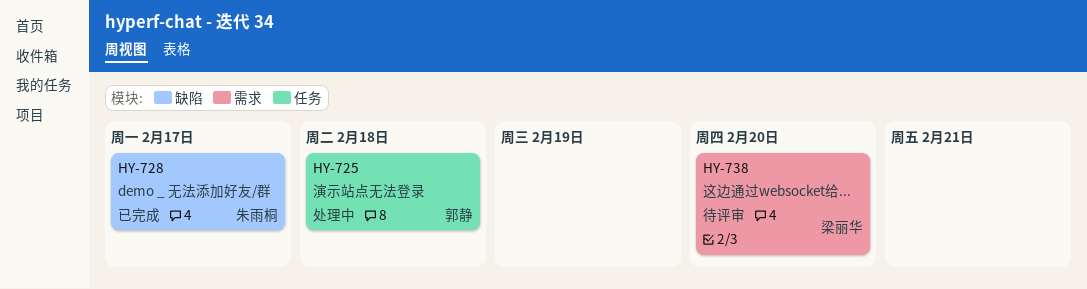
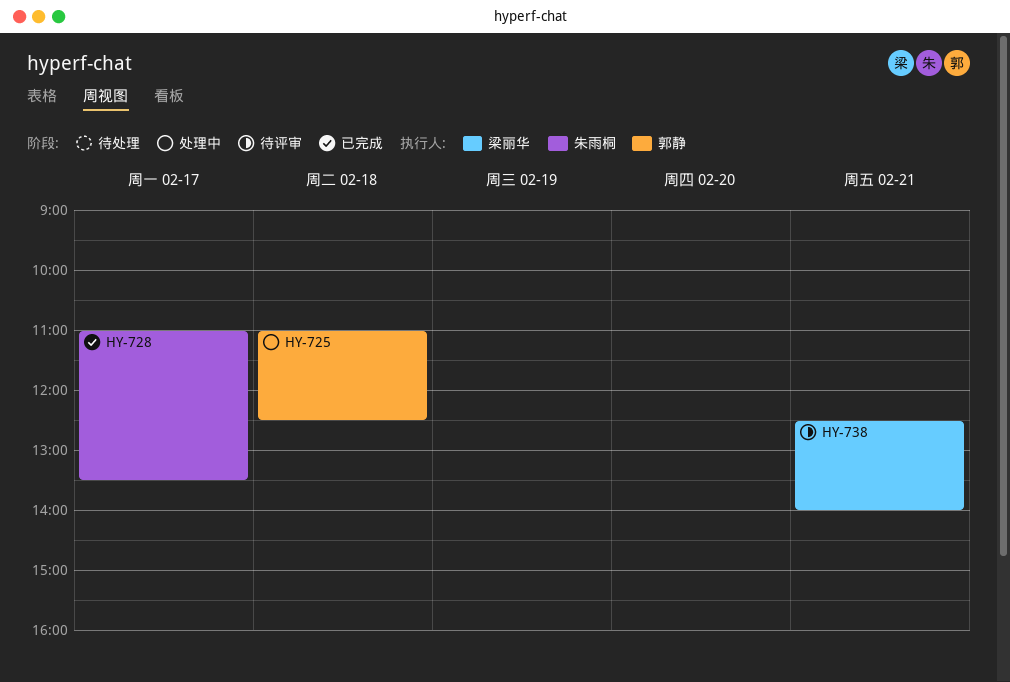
HY-738, day: Feb 20 -> Feb 21

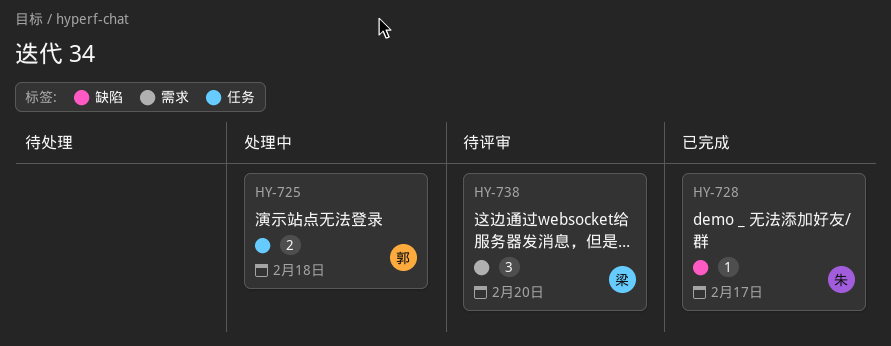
HY-738, day: Feb 21 -> Feb 20

